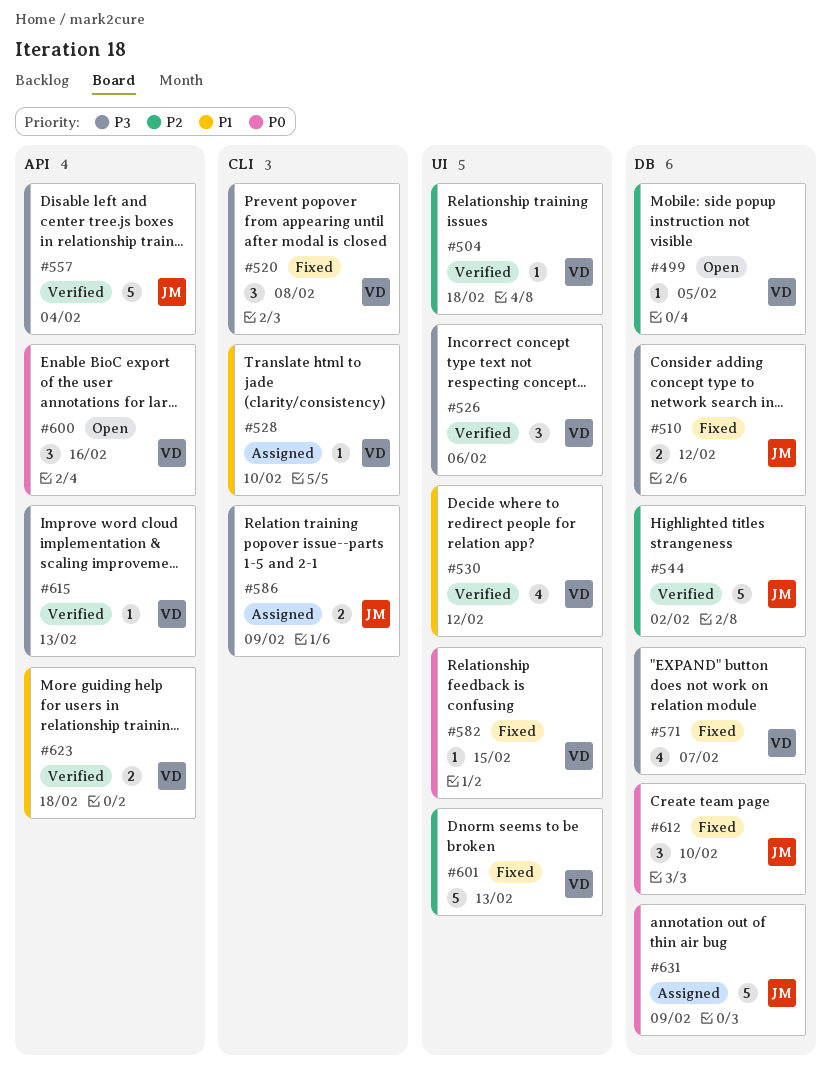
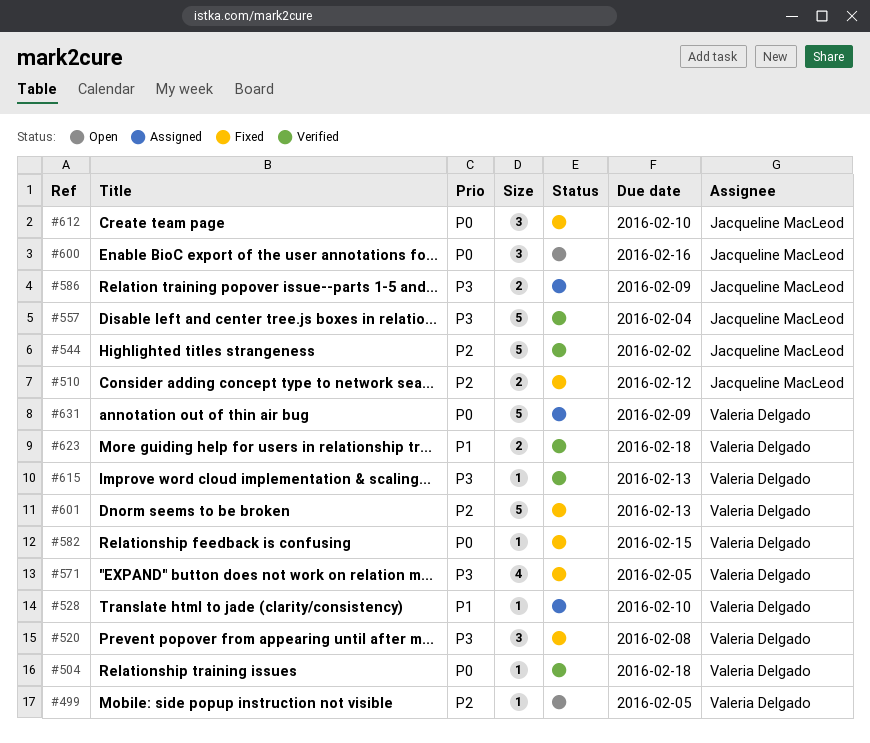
#504, priority: P2 -> P0
#510, priority: P3 -> P2
#526: present -> none
#530: present -> none
#571, due: Feb 7 -> Feb 5
#600, owner: Valeria Delgado -> Jacqueline MacLeod
#631, owner: Jacqueline MacLeod -> Valeria Delgado

